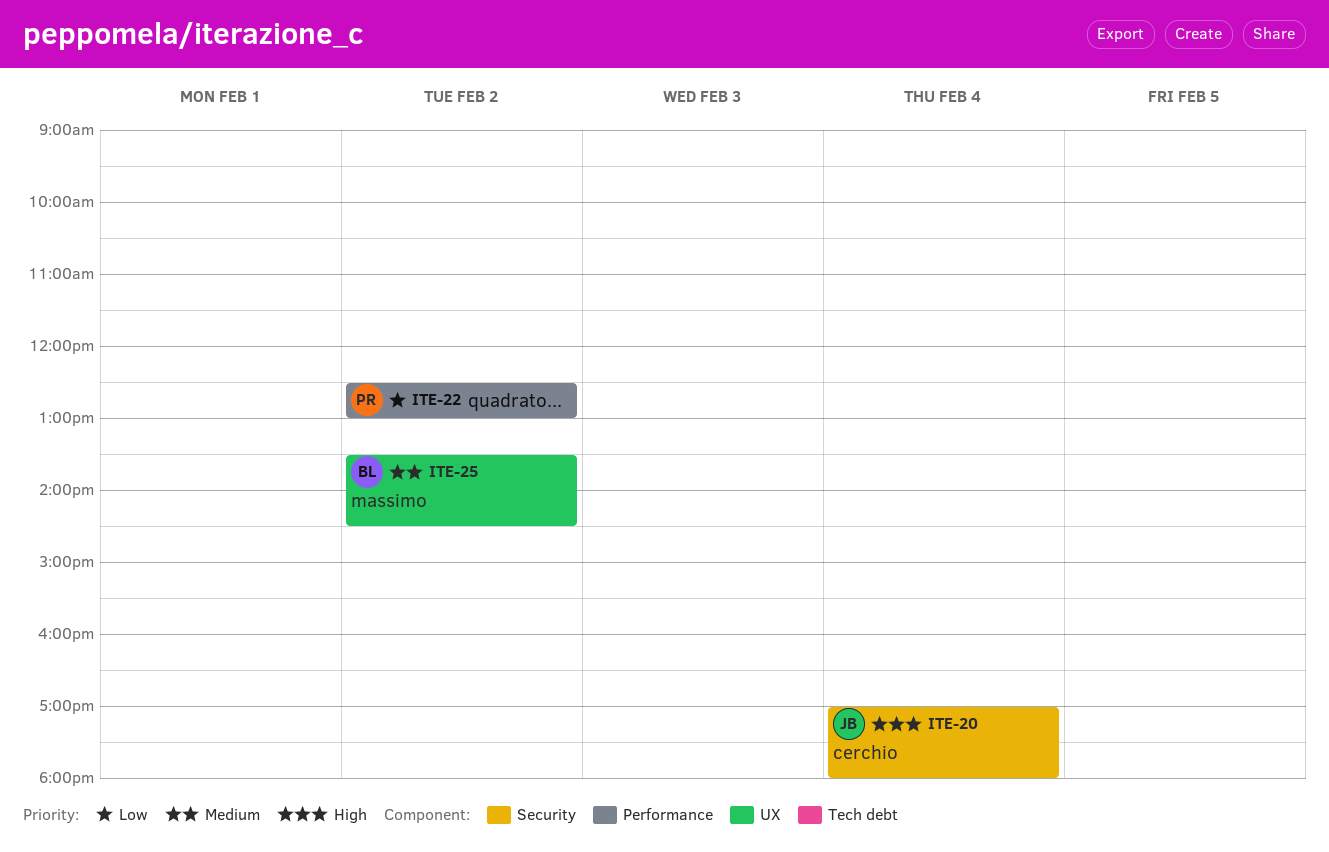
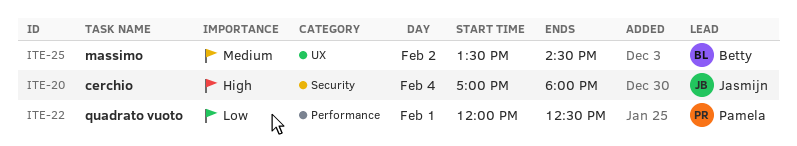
ITE-22, day: Feb 2 -> Feb 1
ITE-22, begins: 12:30 -> 12:00
ITE-22, ends: 13:00 -> 12:30

